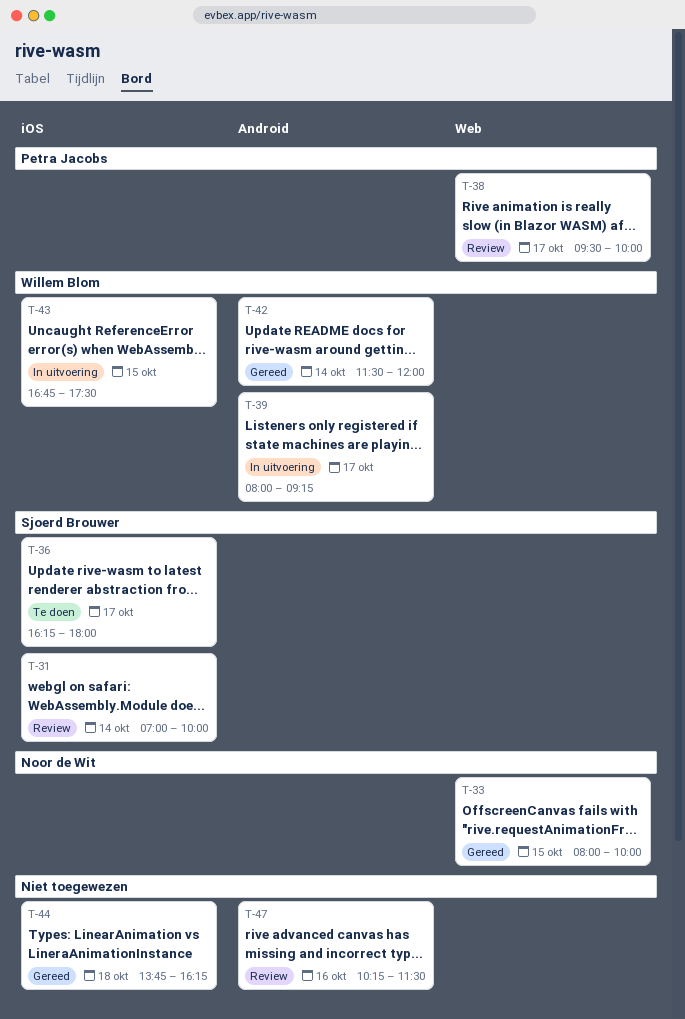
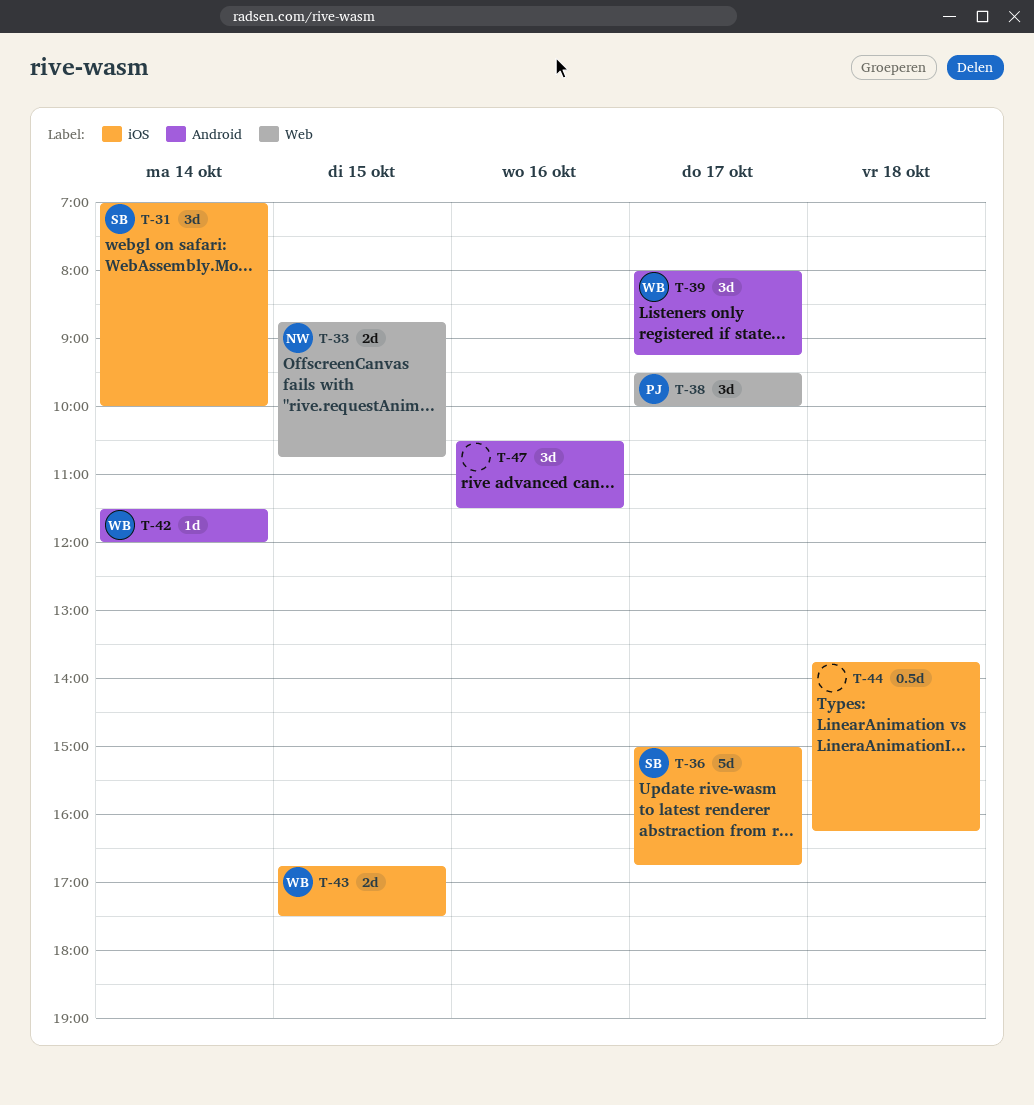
T-33, begins: 08:00 -> 08:45
T-33, ends: 10:00 -> 10:45
T-36, begins: 16:15 -> 15:00
T-36, ends: 18:00 -> 16:45
T-47, begins: 10:15 -> 10:30

